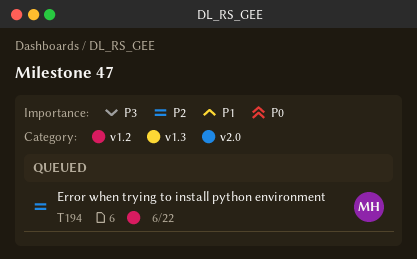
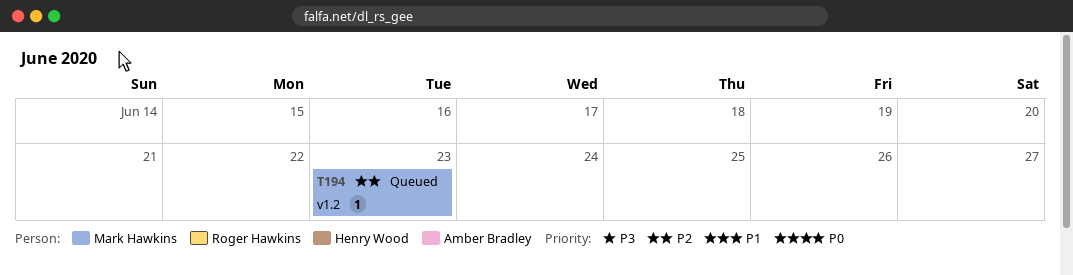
T194, due: Jun 22 -> Jun 23

